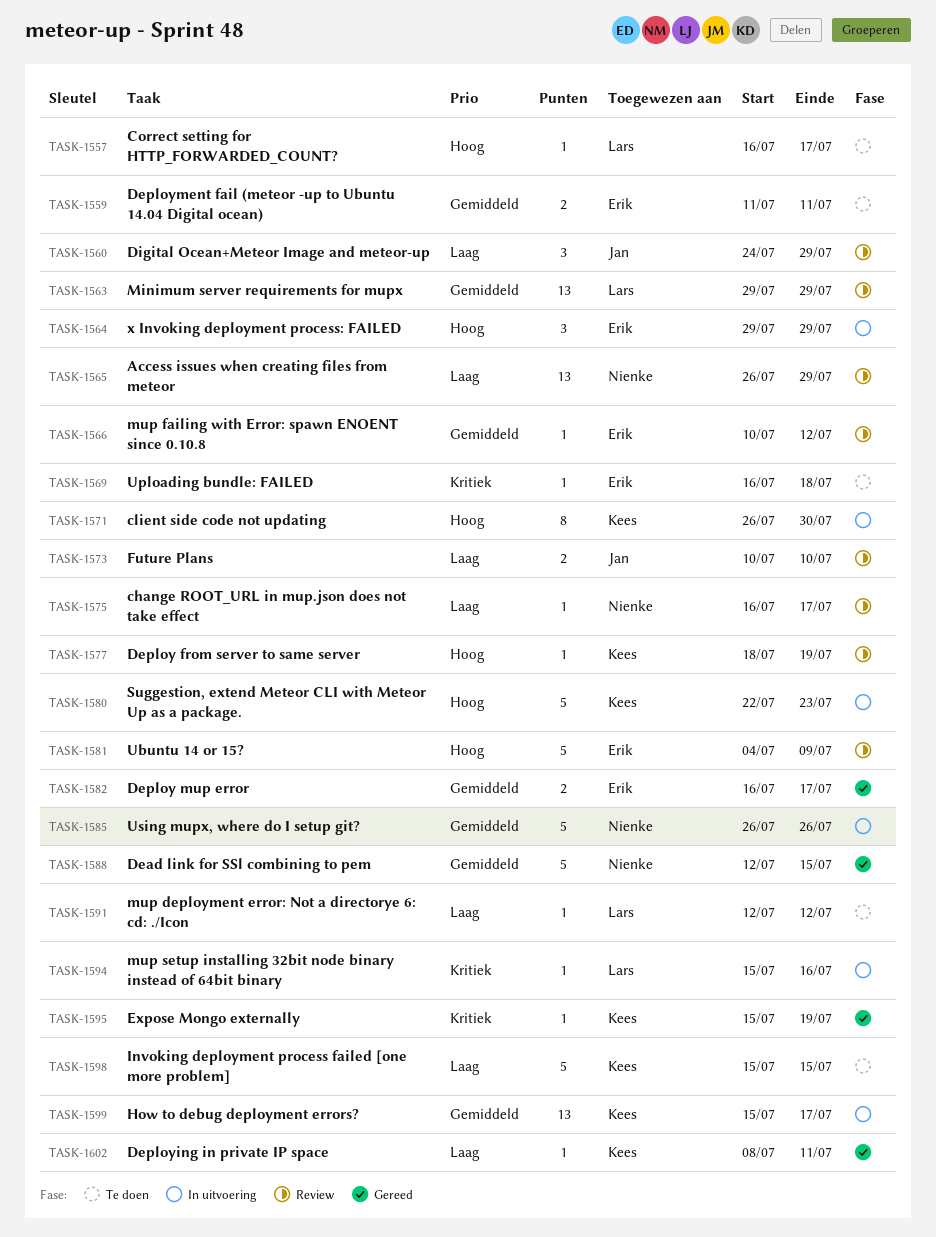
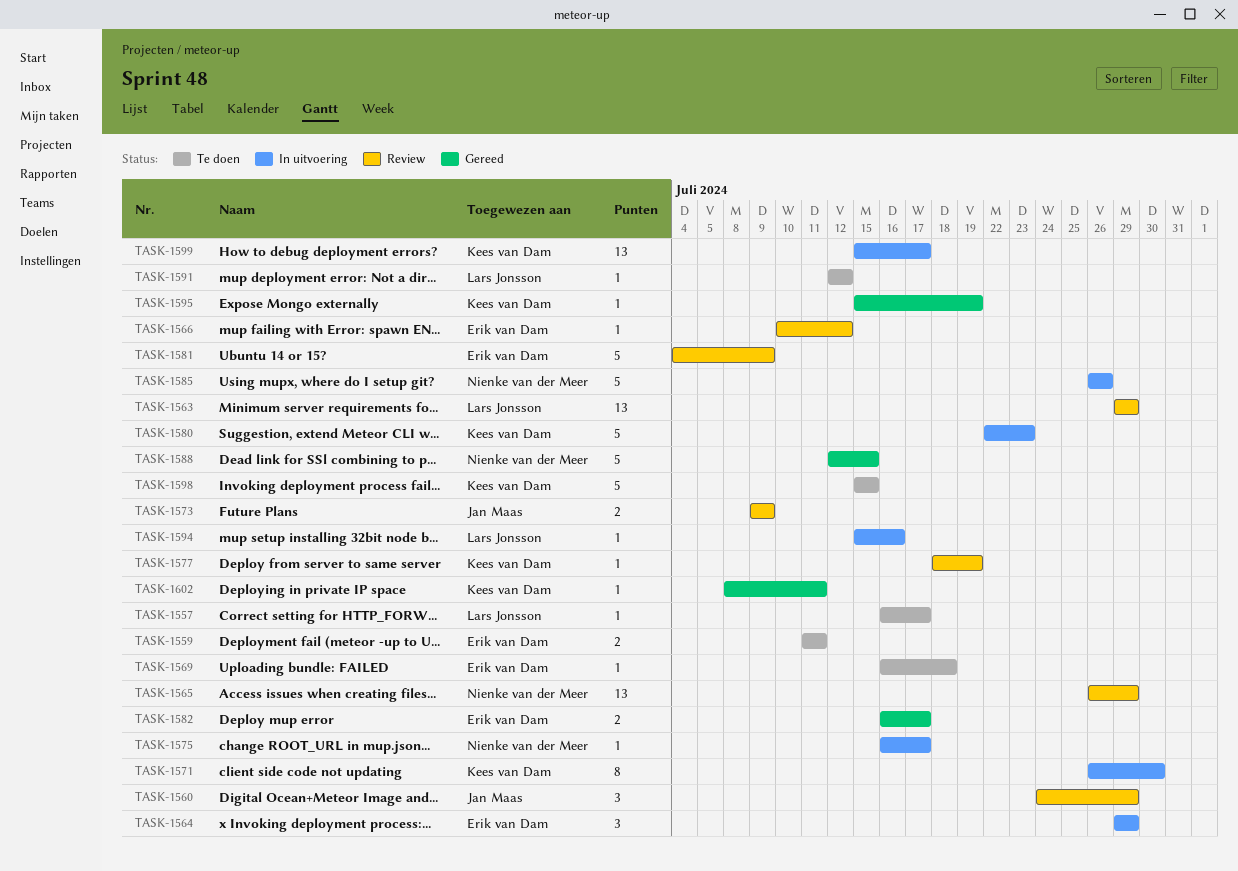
TASK-1573, start: Jul 10 -> Jul 9
TASK-1573, due: Jul 10 -> Jul 9
TASK-1575, status: Review -> In uitvoering

